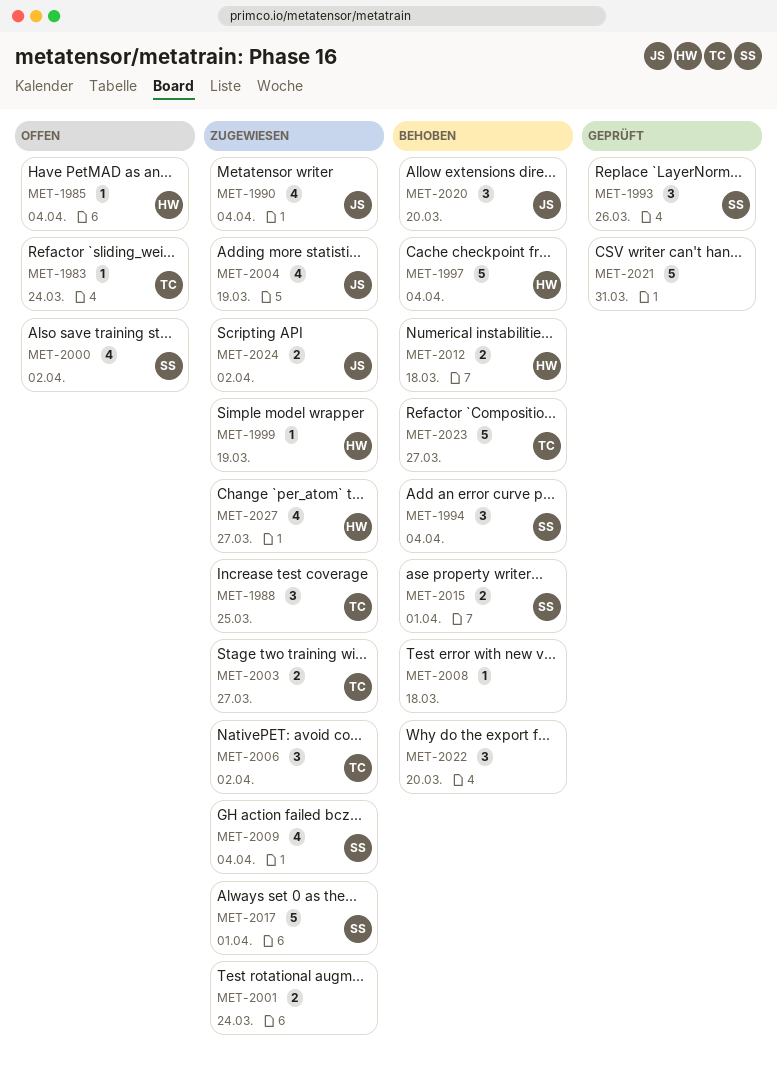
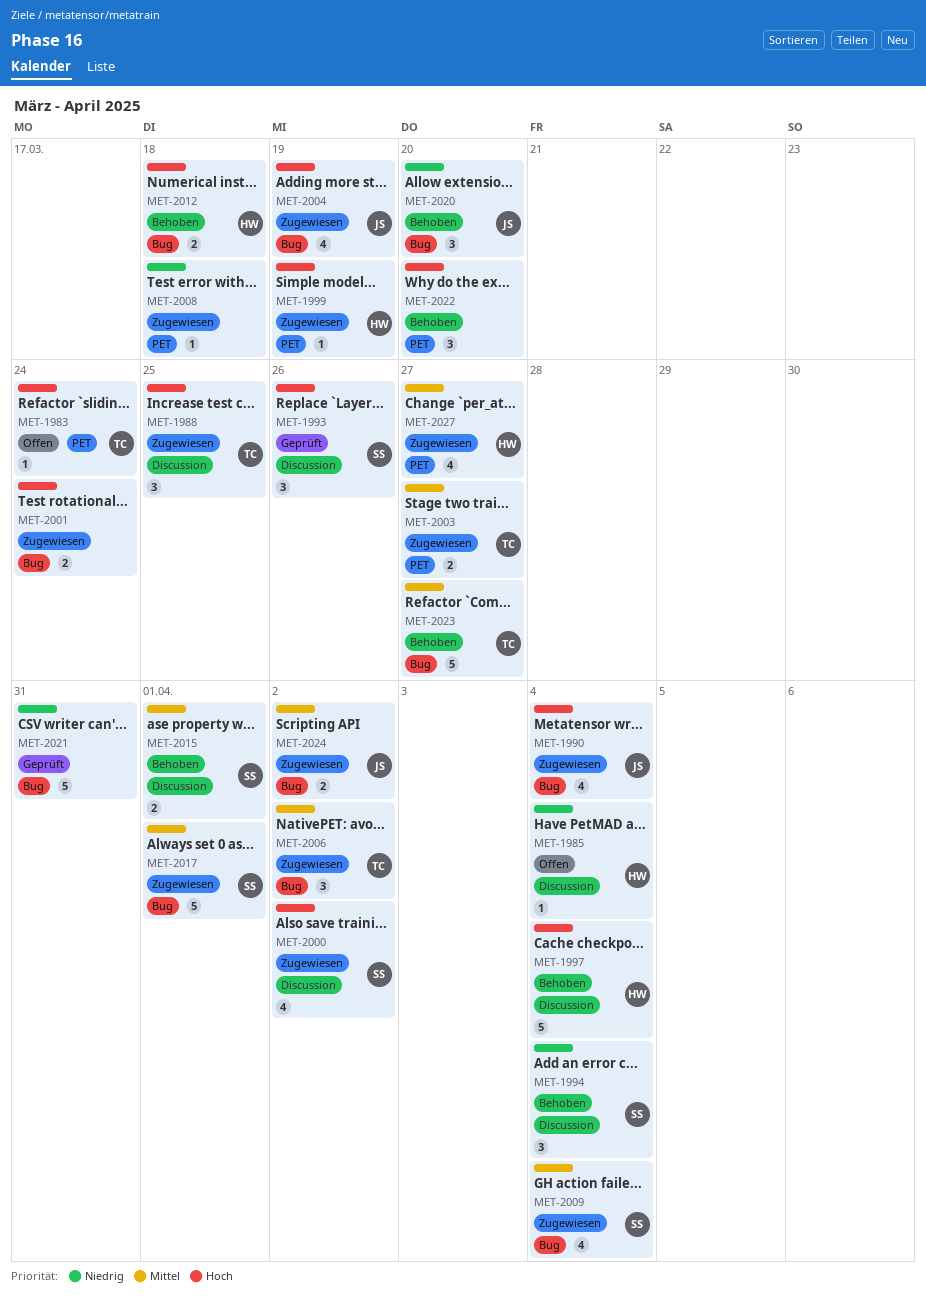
MET-2000, status: Offen -> Zugewiesen
MET-2008, status: Behoben -> Zugewiesen

